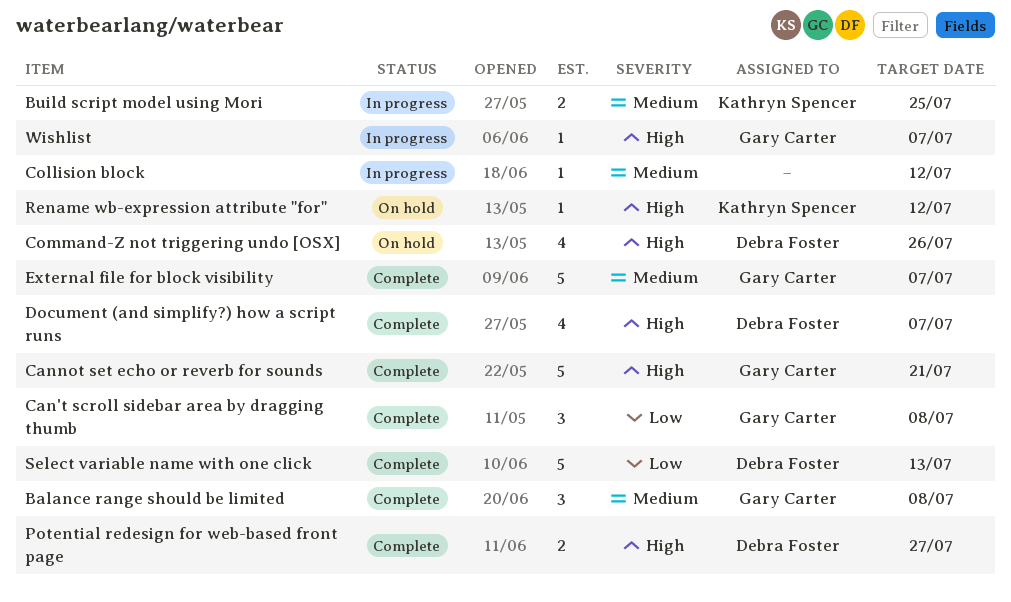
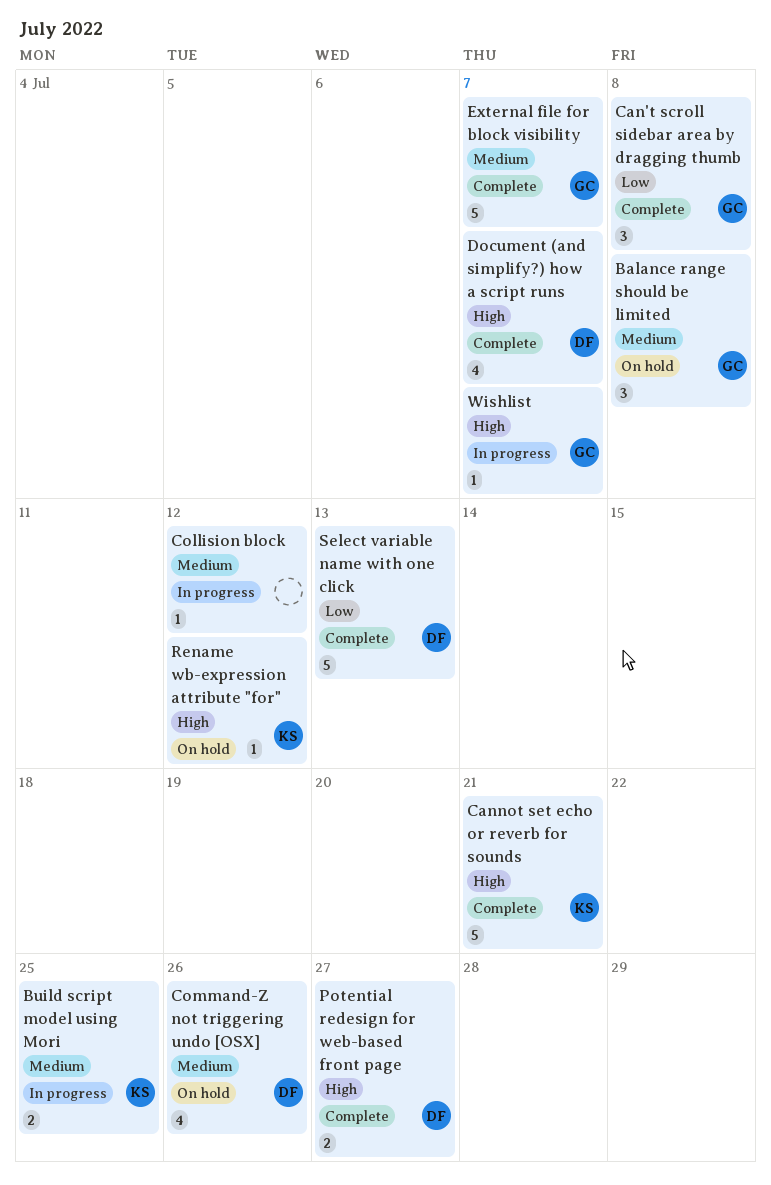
Balance range should be limited, status: Complete -> On hold
Cannot set echo or reverb for sounds, owner: Gary Carter -> Kathryn Spencer
Command-Z not triggering undo [OSX], priority: High -> Medium

